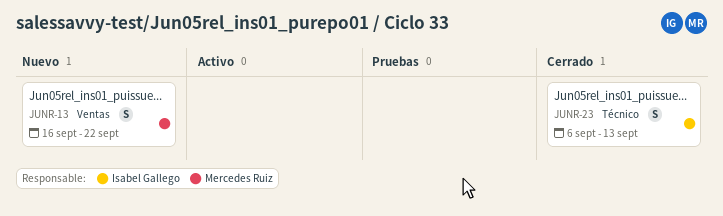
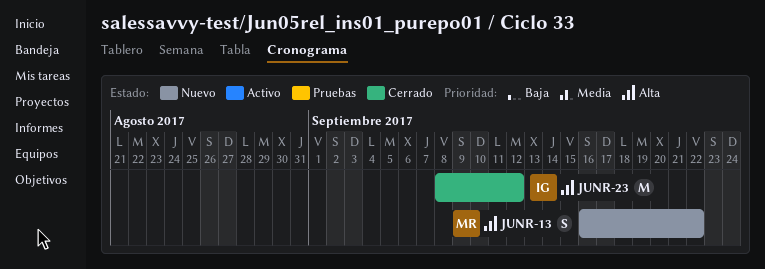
JUNR-23, estimate: S -> M
JUNR-23, start: Sep 6 -> Sep 8
JUNR-23, due: Sep 13 -> Sep 12

